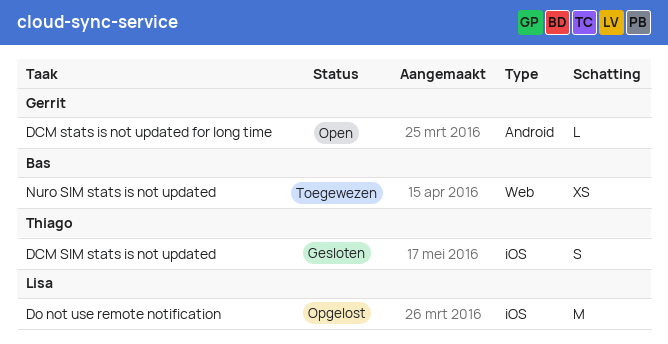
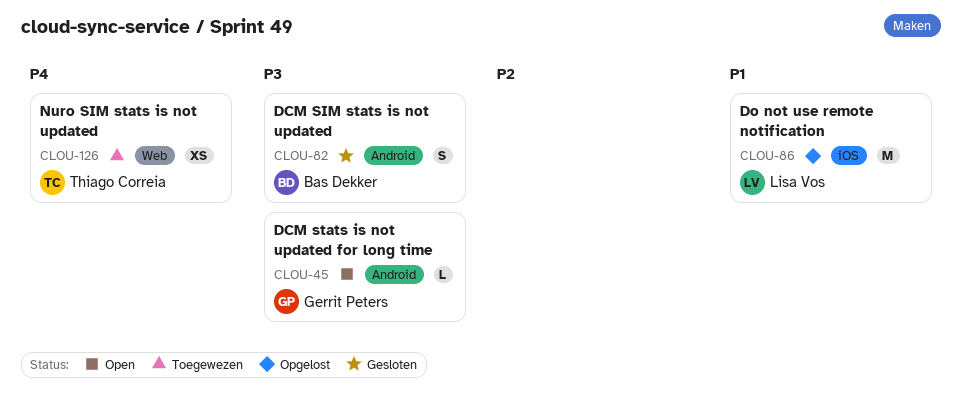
DCM SIM stats is not updated, owner: Thiago Correia -> Bas Dekker
DCM SIM stats is not updated, label: iOS -> Android
Nuro SIM stats is not updated, owner: Bas Dekker -> Thiago Correia

